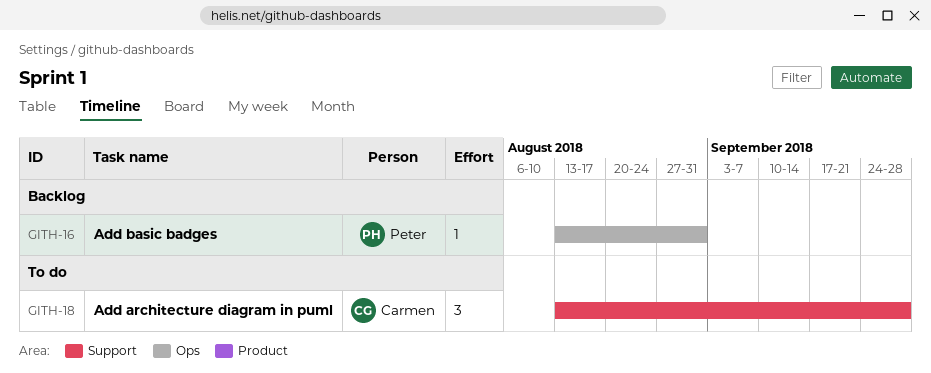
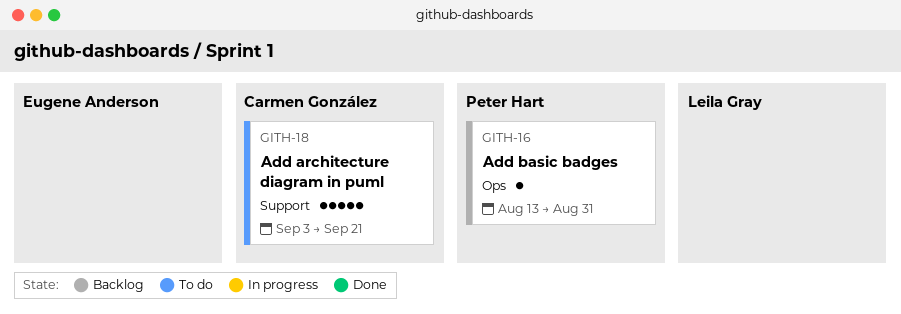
GITH-18, estimate: 3 -> 5
GITH-18, start: Aug 13 -> Sep 3
GITH-18, due: Sep 28 -> Sep 21

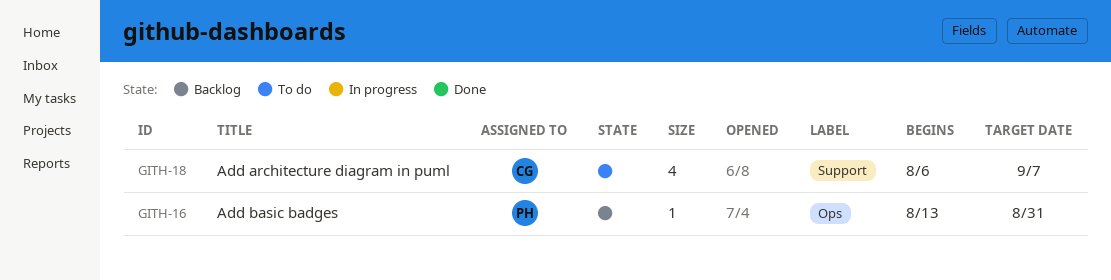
GITH-18, estimate: 5 -> 4
GITH-18, start: Sep 3 -> Aug 6
GITH-18, due: Sep 21 -> Sep 7

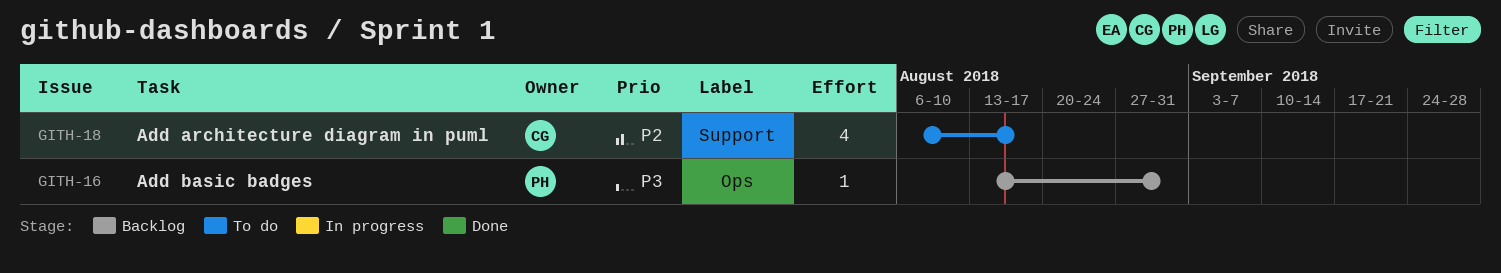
GITH-18, due: Sep 7 -> Aug 17

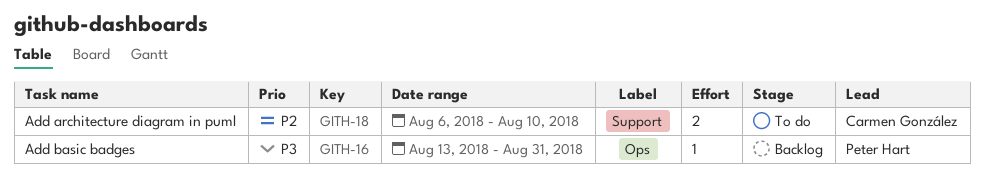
GITH-18, estimate: 4 -> 2
GITH-18, due: Aug 17 -> Aug 10

